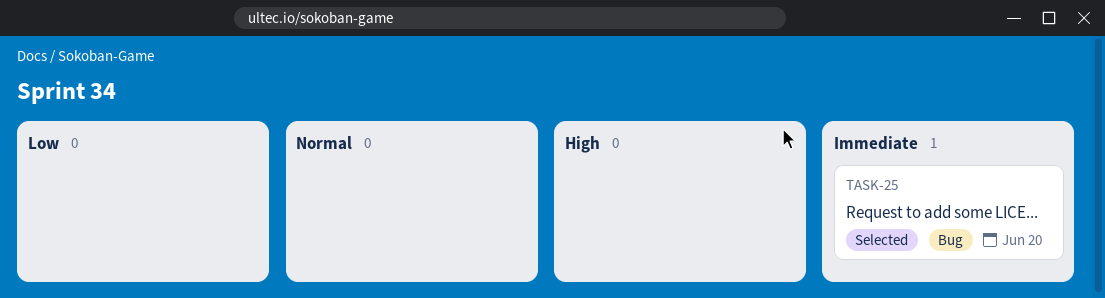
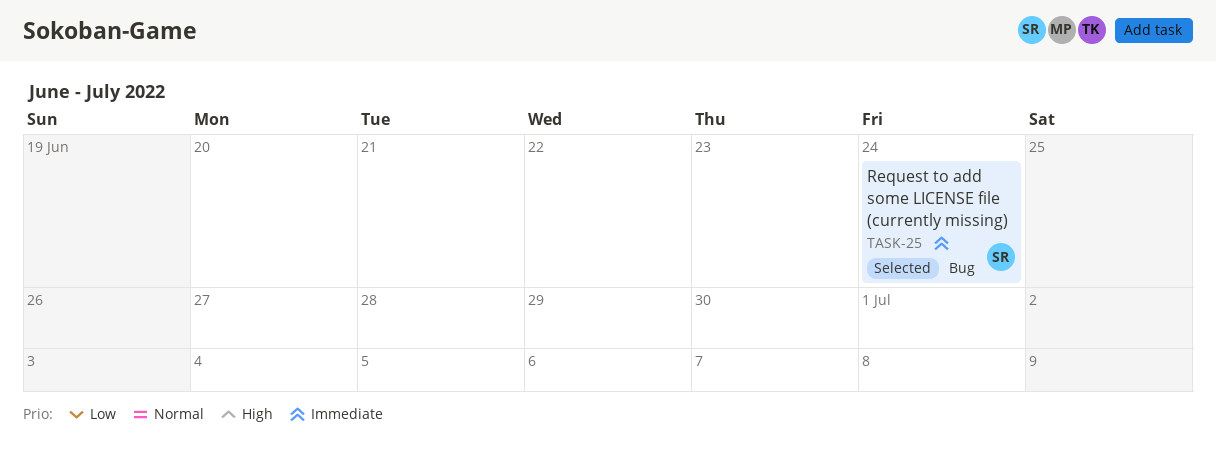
TASK-25, due: Jun 20 -> Jun 24

